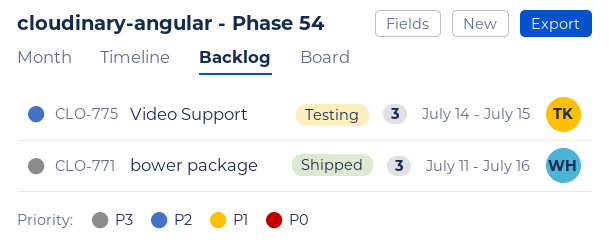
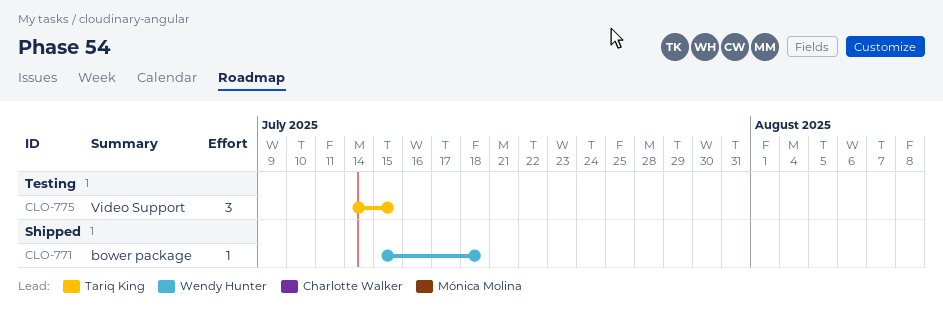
CLO-771, estimate: 3 -> 1
CLO-771, start: Jul 11 -> Jul 15
CLO-771, due: Jul 16 -> Jul 18

